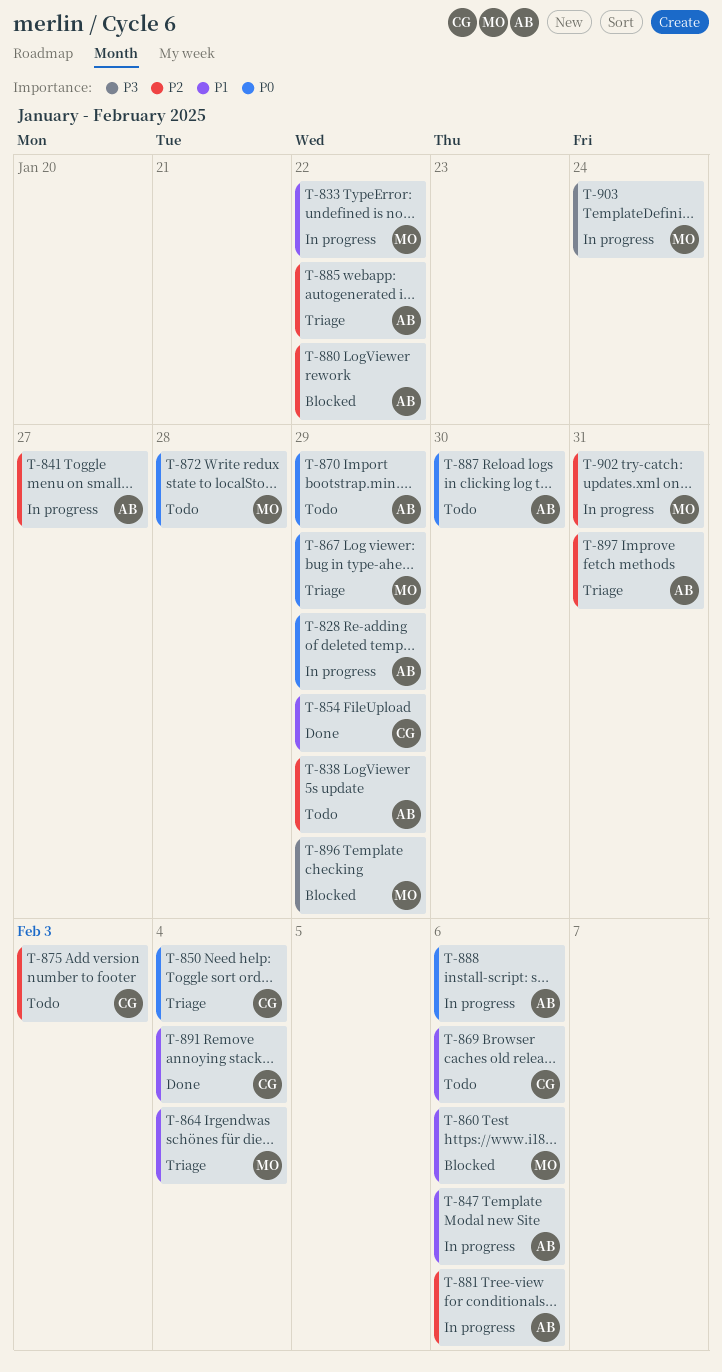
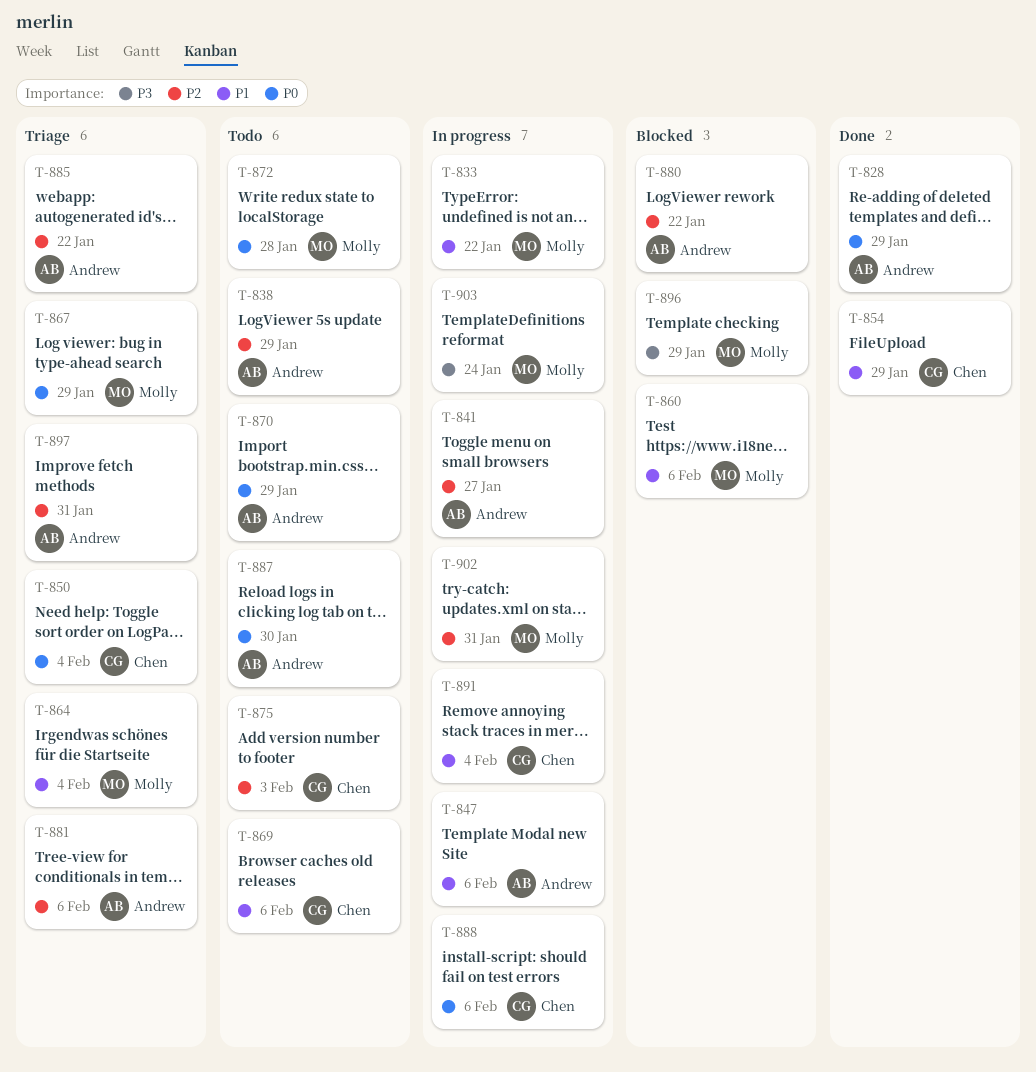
T-828, status: In progress -> Done
T-881, status: In progress -> Triage
T-888, owner: Andrew -> Chen
T-891, status: Done -> In progress

